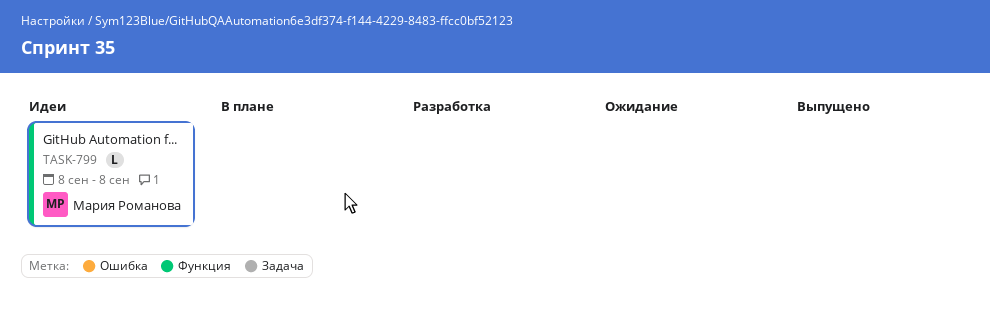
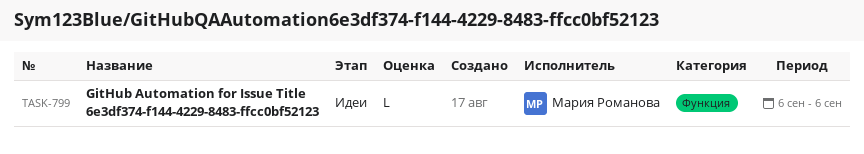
TASK-799, start: Sep 8 -> Sep 6
TASK-799, due: Sep 8 -> Sep 6

